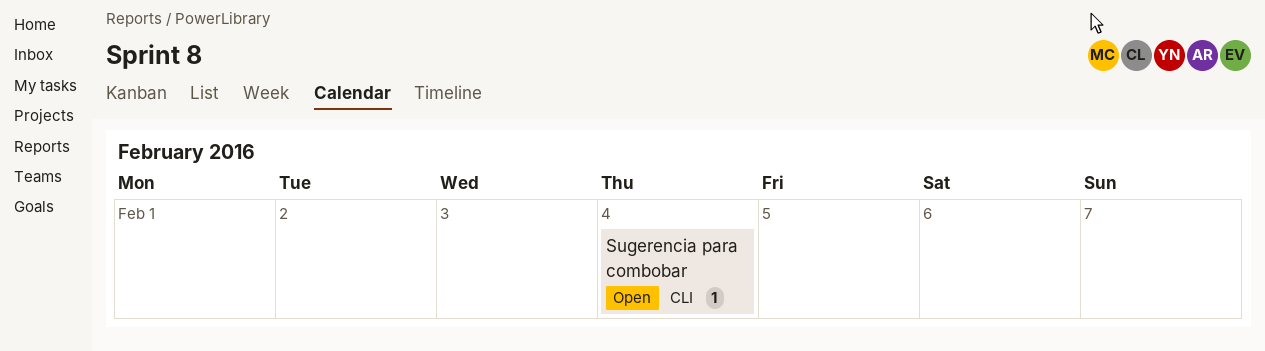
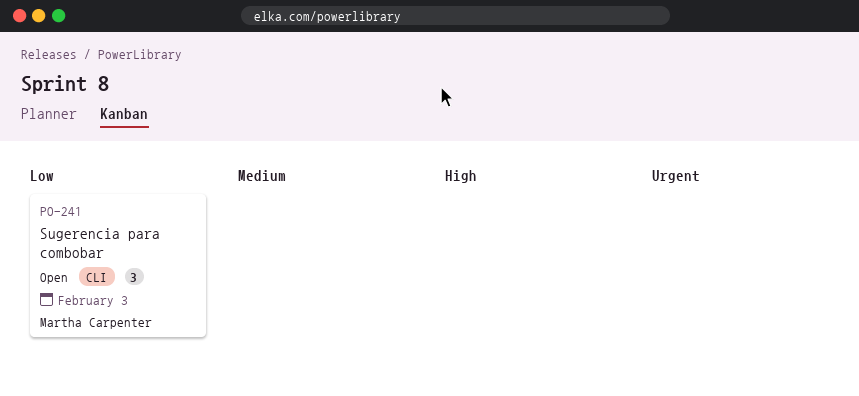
Sugerencia para combobar, estimate: 1 -> 3
Sugerencia para combobar, due: Feb 4 -> Feb 3

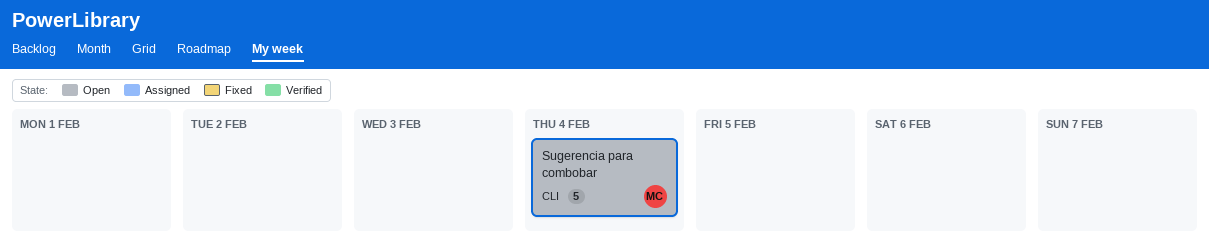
Sugerencia para combobar, estimate: 3 -> 5
Sugerencia para combobar, due: Feb 3 -> Feb 4

